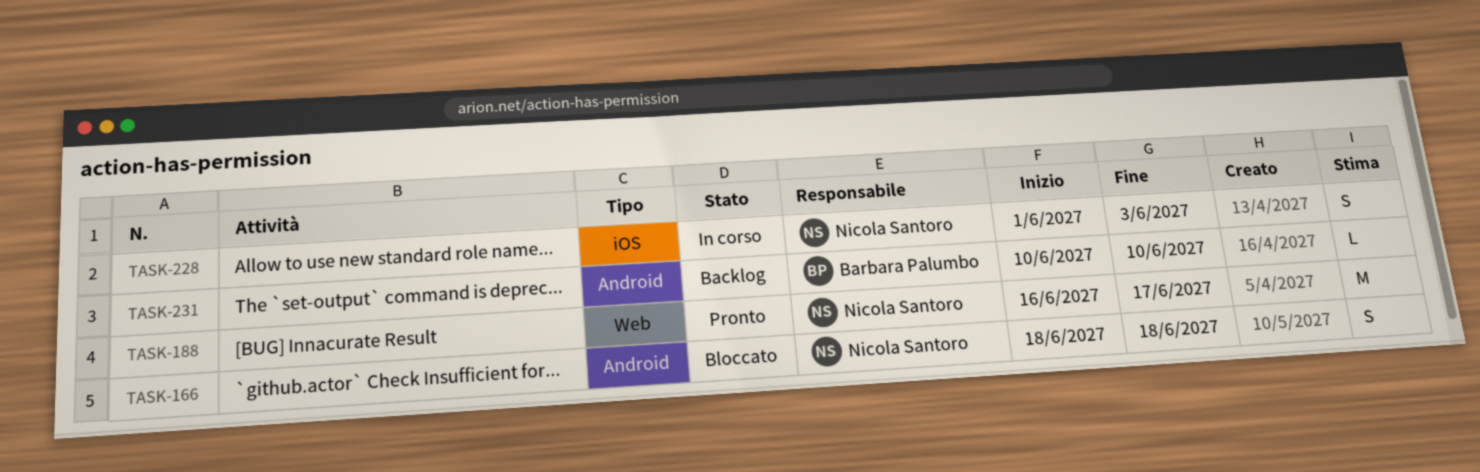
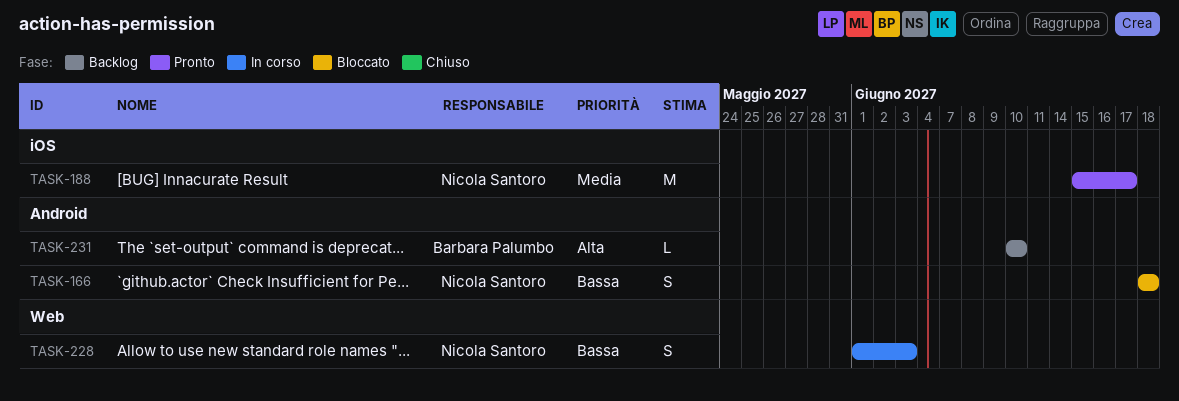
TASK-188, label: Web -> iOS
TASK-188, start: Jun 16 -> Jun 15
TASK-228, label: iOS -> Web

